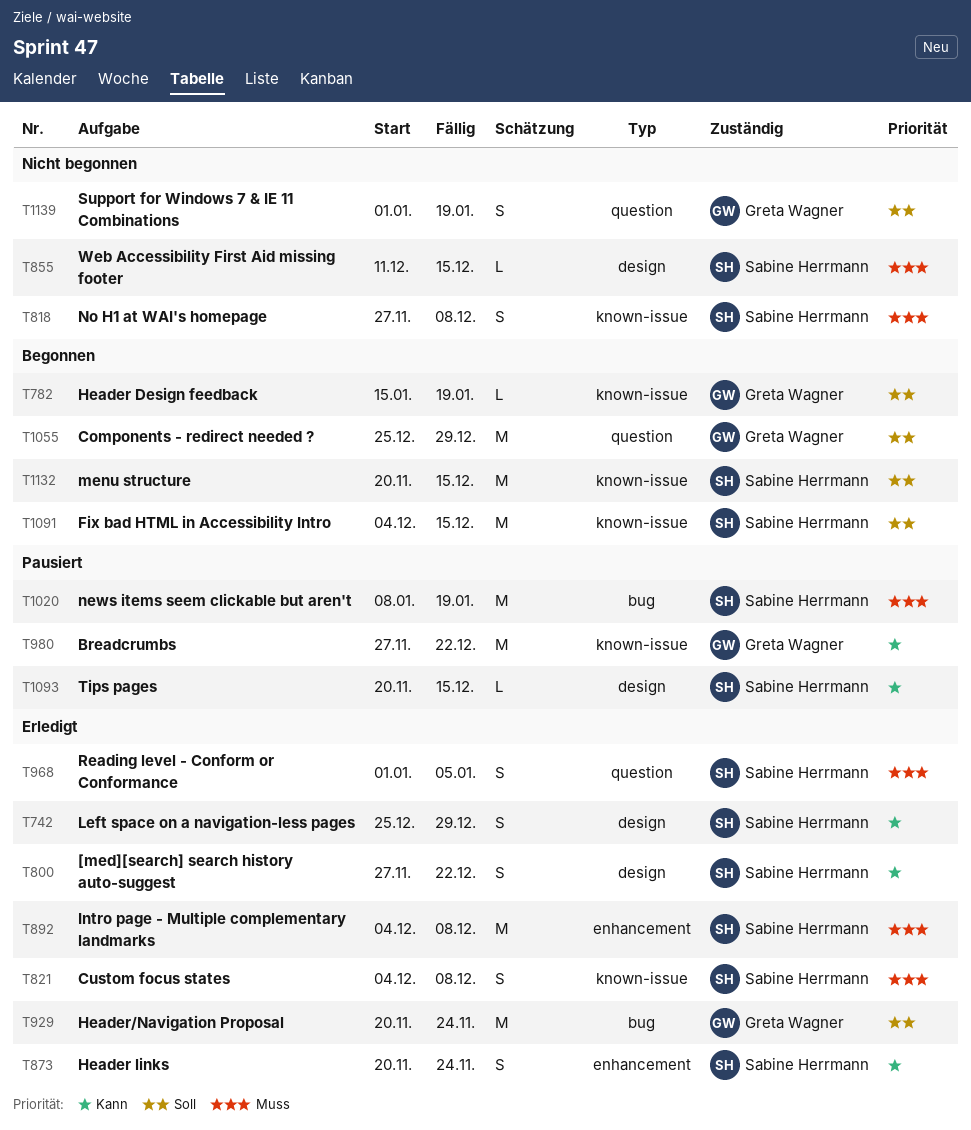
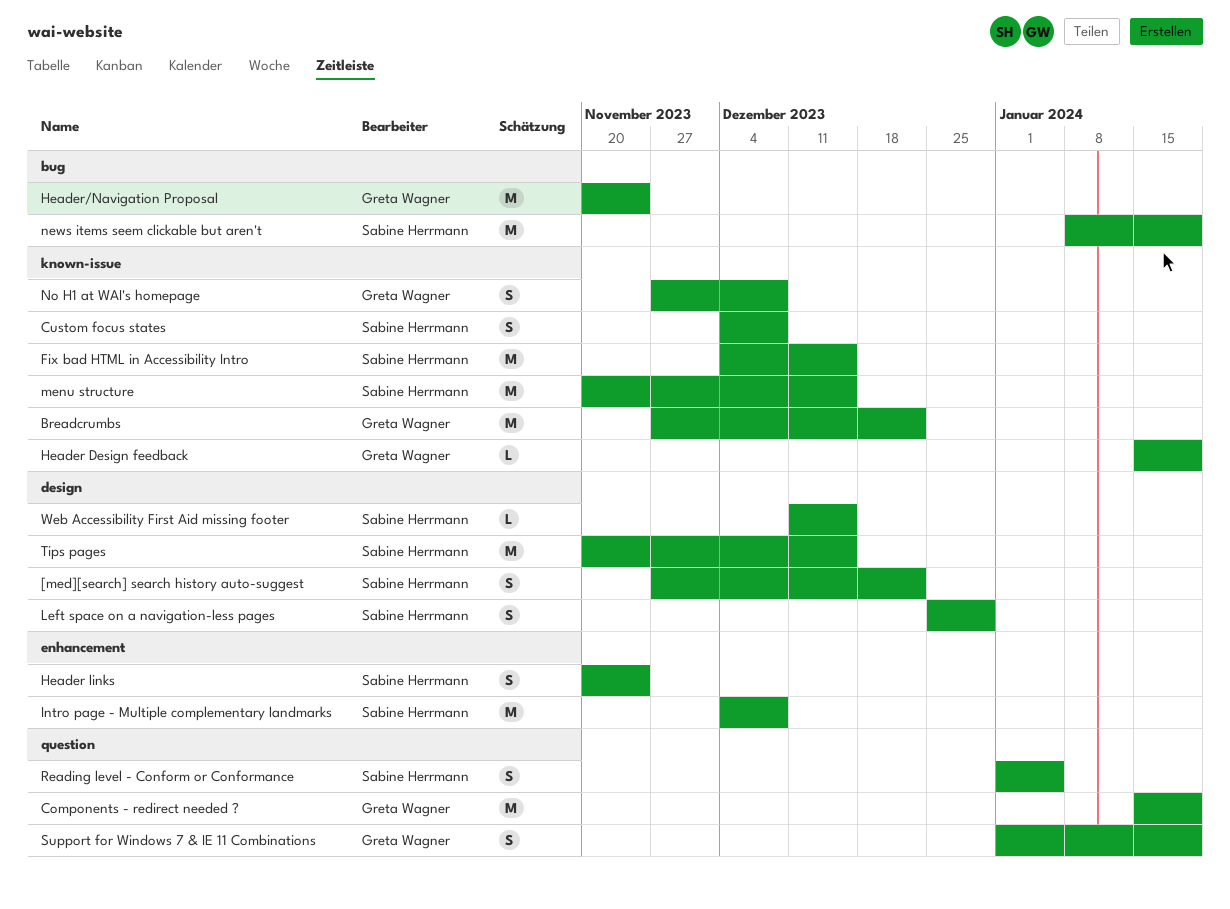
Components - redirect needed ?, start: Dec 25 -> Jan 15
Components - redirect needed ?, due: Dec 29 -> Jan 19
No H1 at WAI's homepage, owner: Sabine Herrmann -> Greta Wagner
Tips pages, estimate: L -> M

